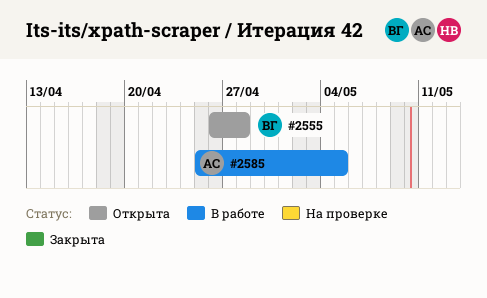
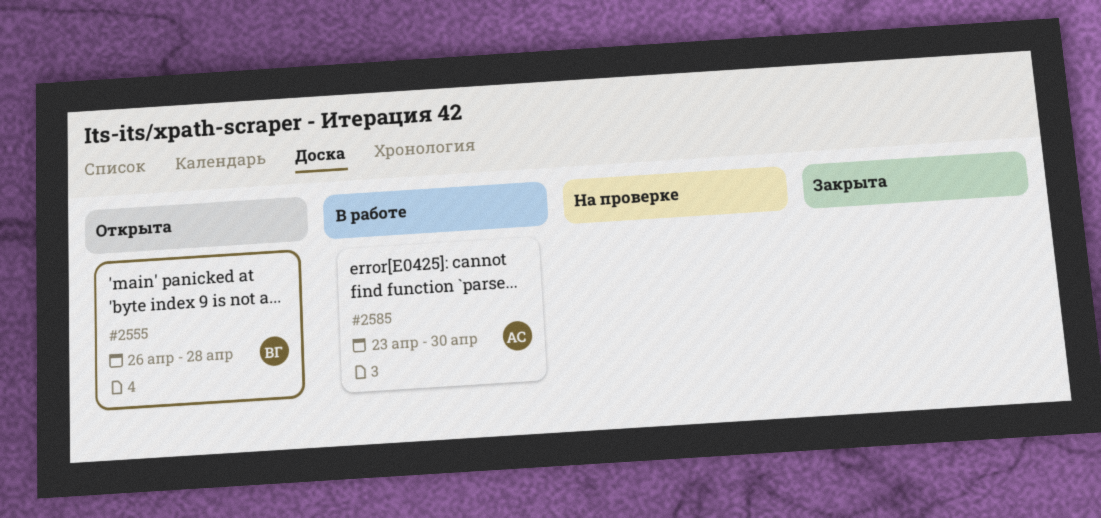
#2585, start: Apr 25 -> Apr 23
#2585, due: May 5 -> Apr 30

